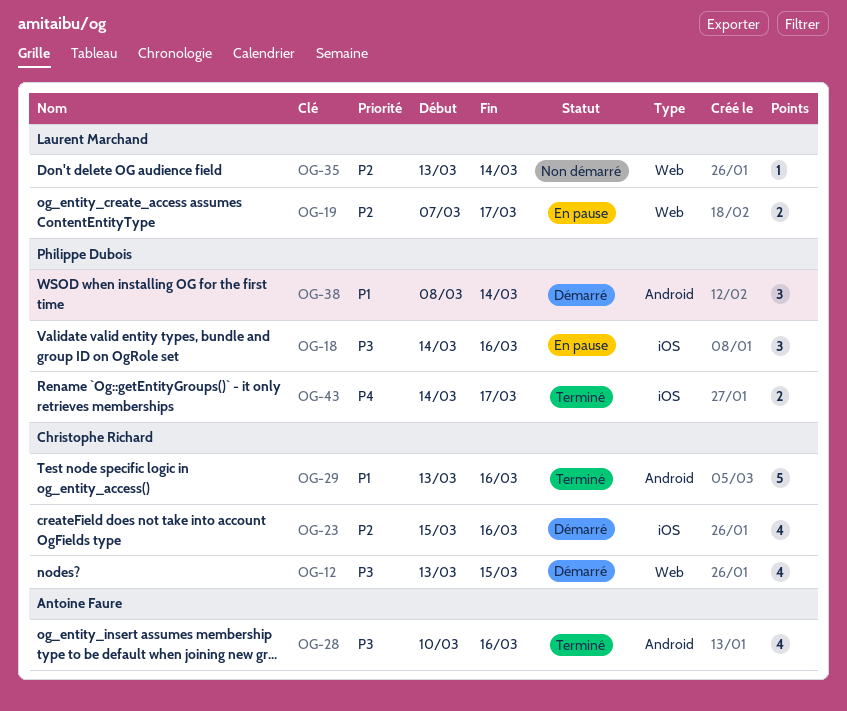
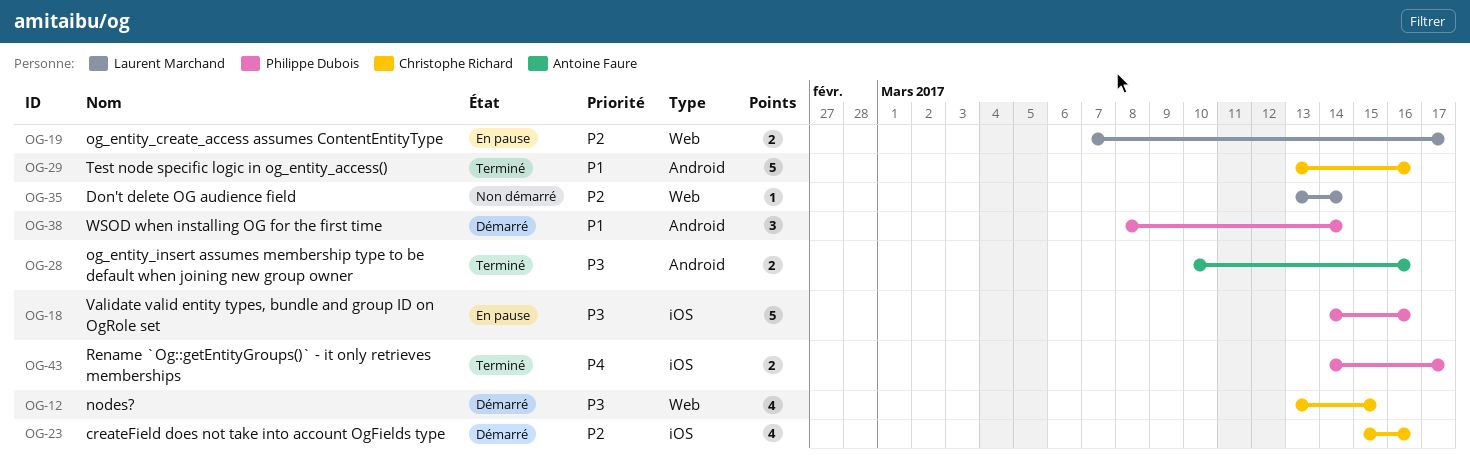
OG-18, estimate: 3 -> 5
OG-28, estimate: 4 -> 2

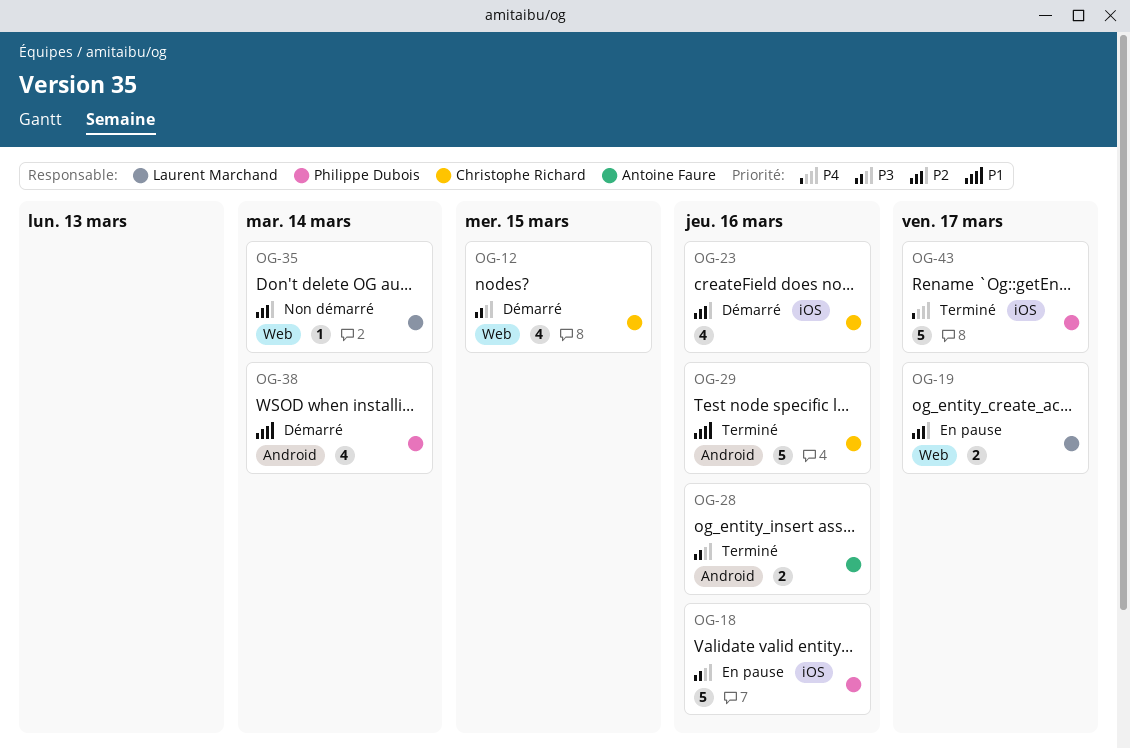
OG-38, estimate: 3 -> 4
OG-43, estimate: 2 -> 5

